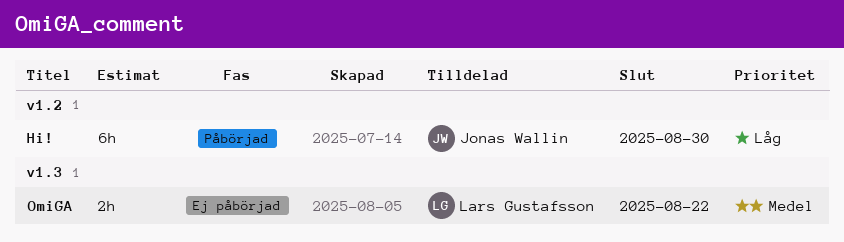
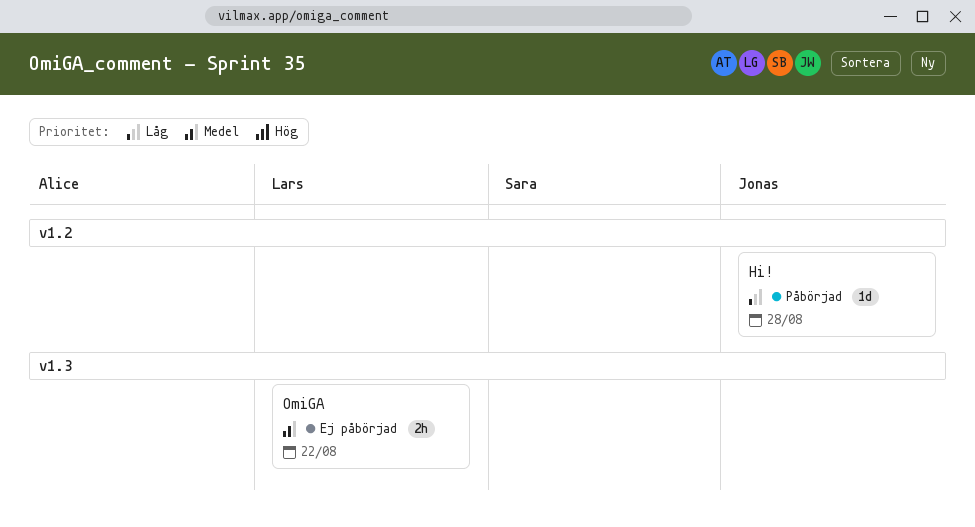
Hi!, estimate: 6h -> 1d
Hi!, due: Aug 30 -> Aug 28

